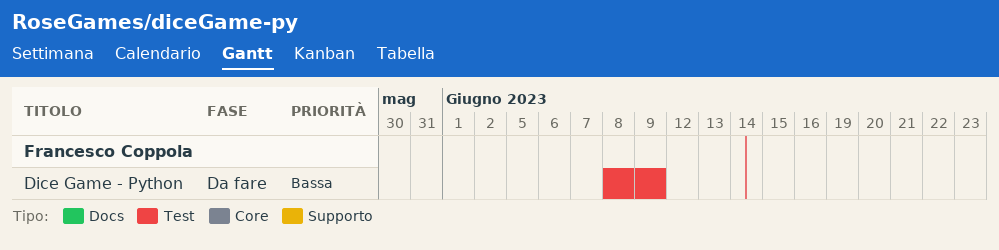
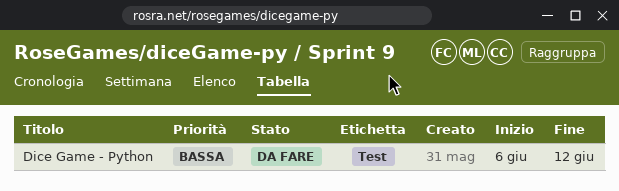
Dice Game - Python, start: Jun 8 -> Jun 6
Dice Game - Python, due: Jun 9 -> Jun 12

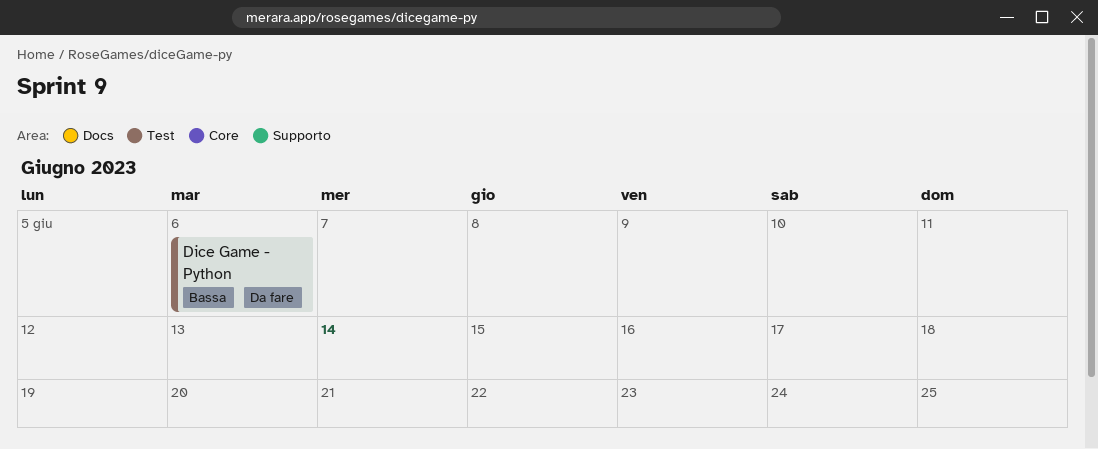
Dice Game - Python, due: Jun 12 -> Jun 6

